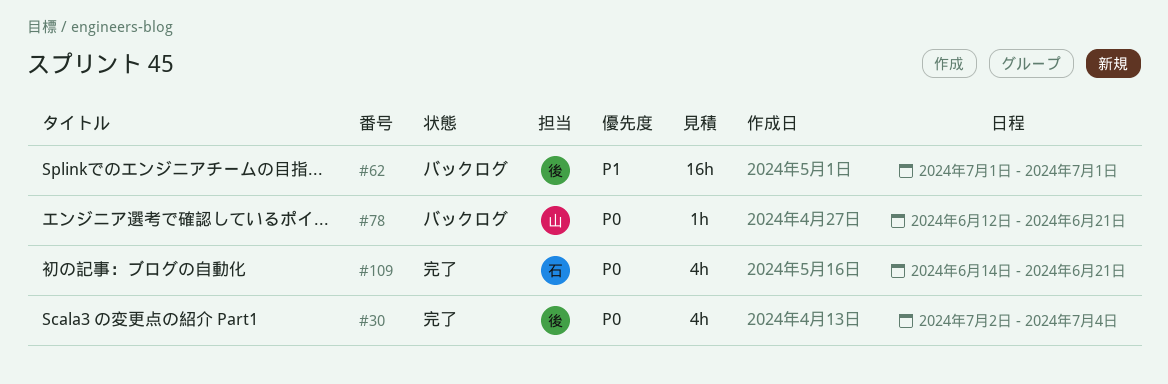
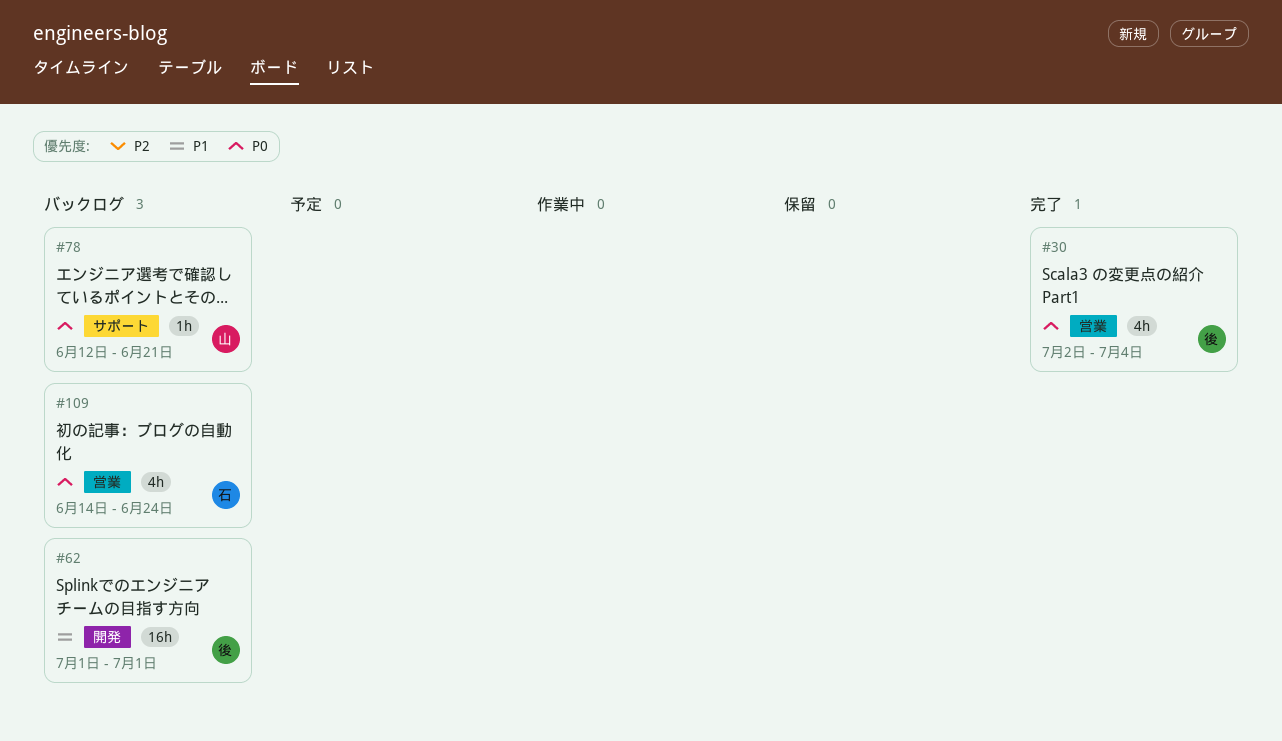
#109, status: 完了 -> バックログ
#109, due: Jun 21 -> Jun 24

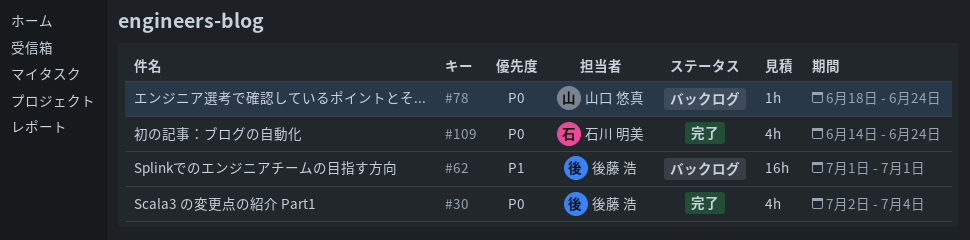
#78, start: Jun 12 -> Jun 18
#78, due: Jun 21 -> Jun 24
#109, status: バックログ -> 完了

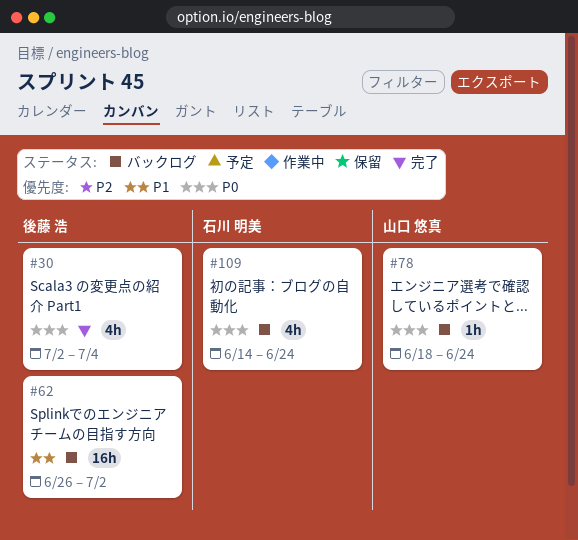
#62, start: Jul 1 -> Jun 26
#62, due: Jul 1 -> Jul 2
#109, status: 完了 -> バックログ

